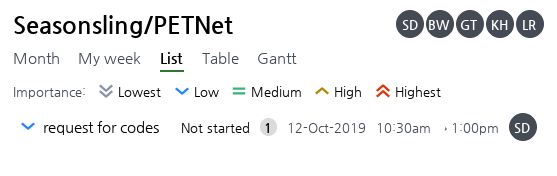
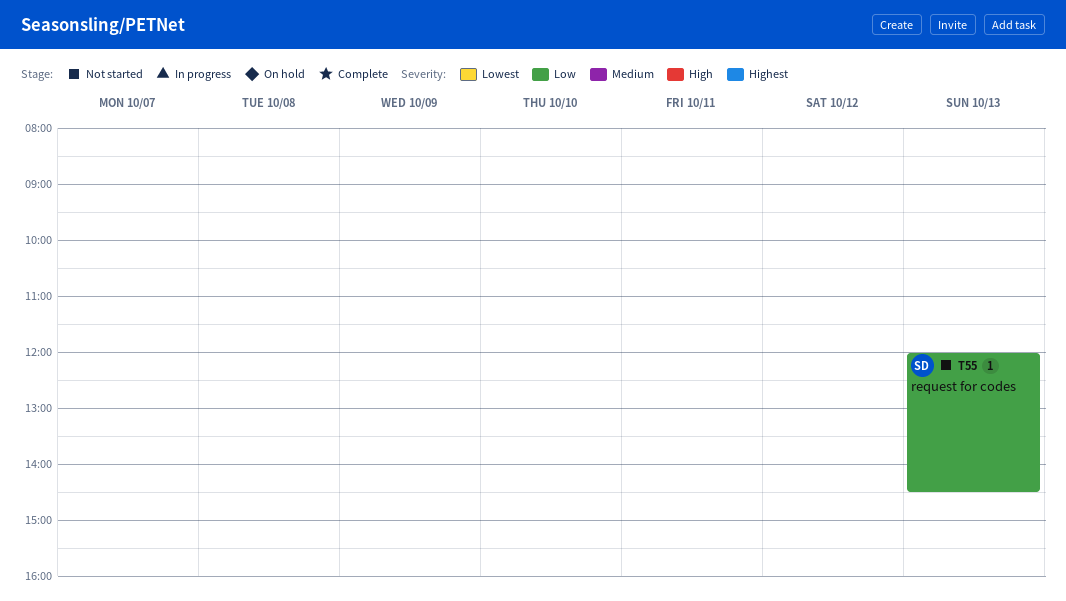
request for codes, day: Oct 12 -> Oct 13
request for codes, begins: 10:30 -> 12:00
request for codes, ends: 13:00 -> 14:30

